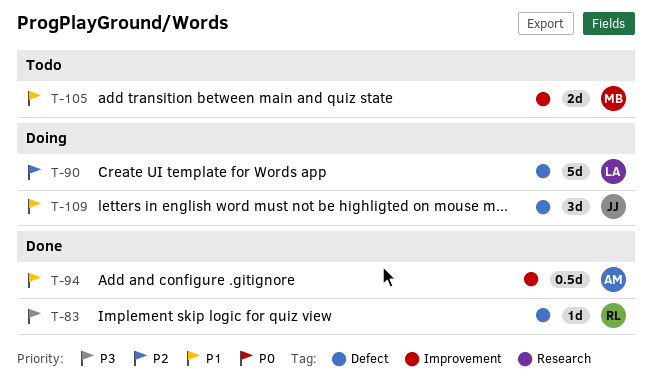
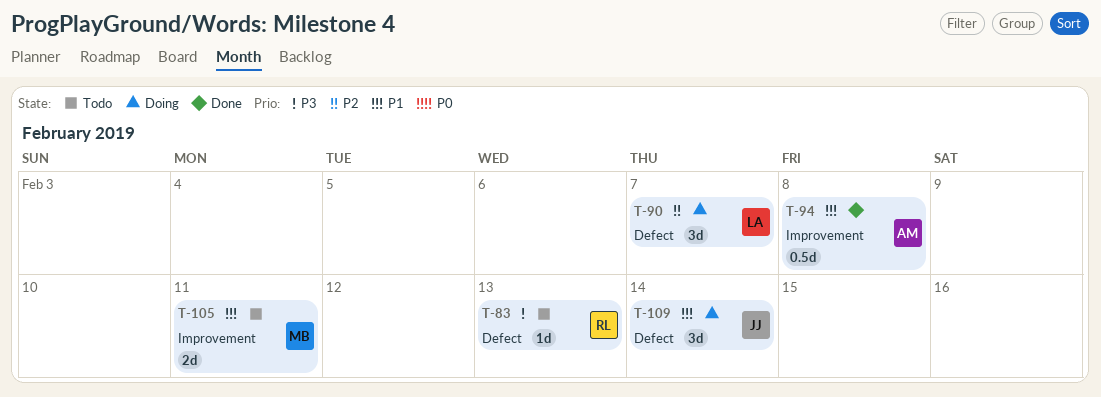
T-83, status: Done -> Todo
T-90, estimate: 5d -> 3d

